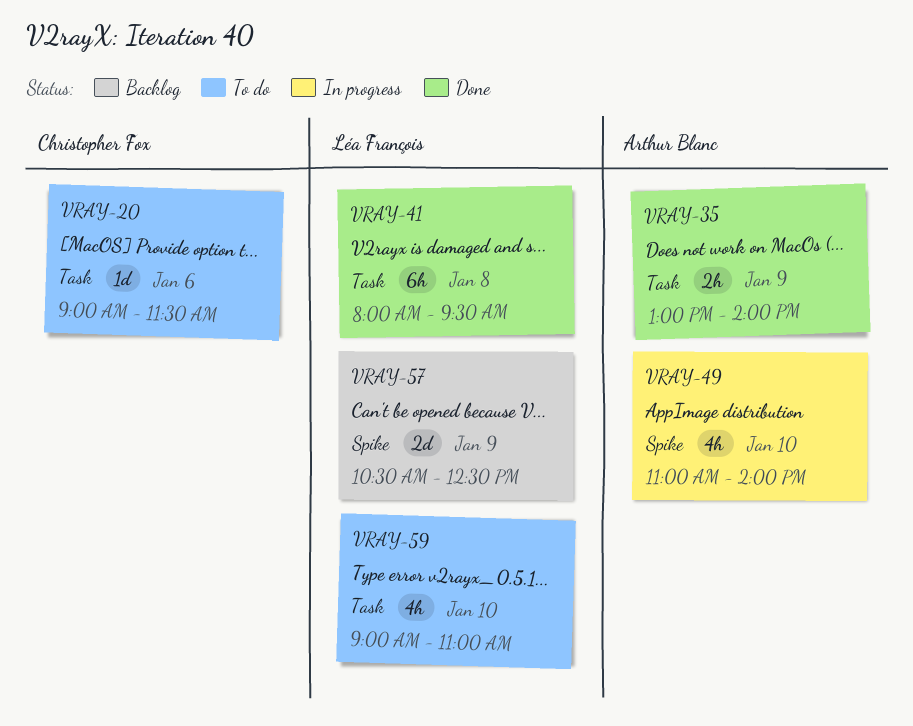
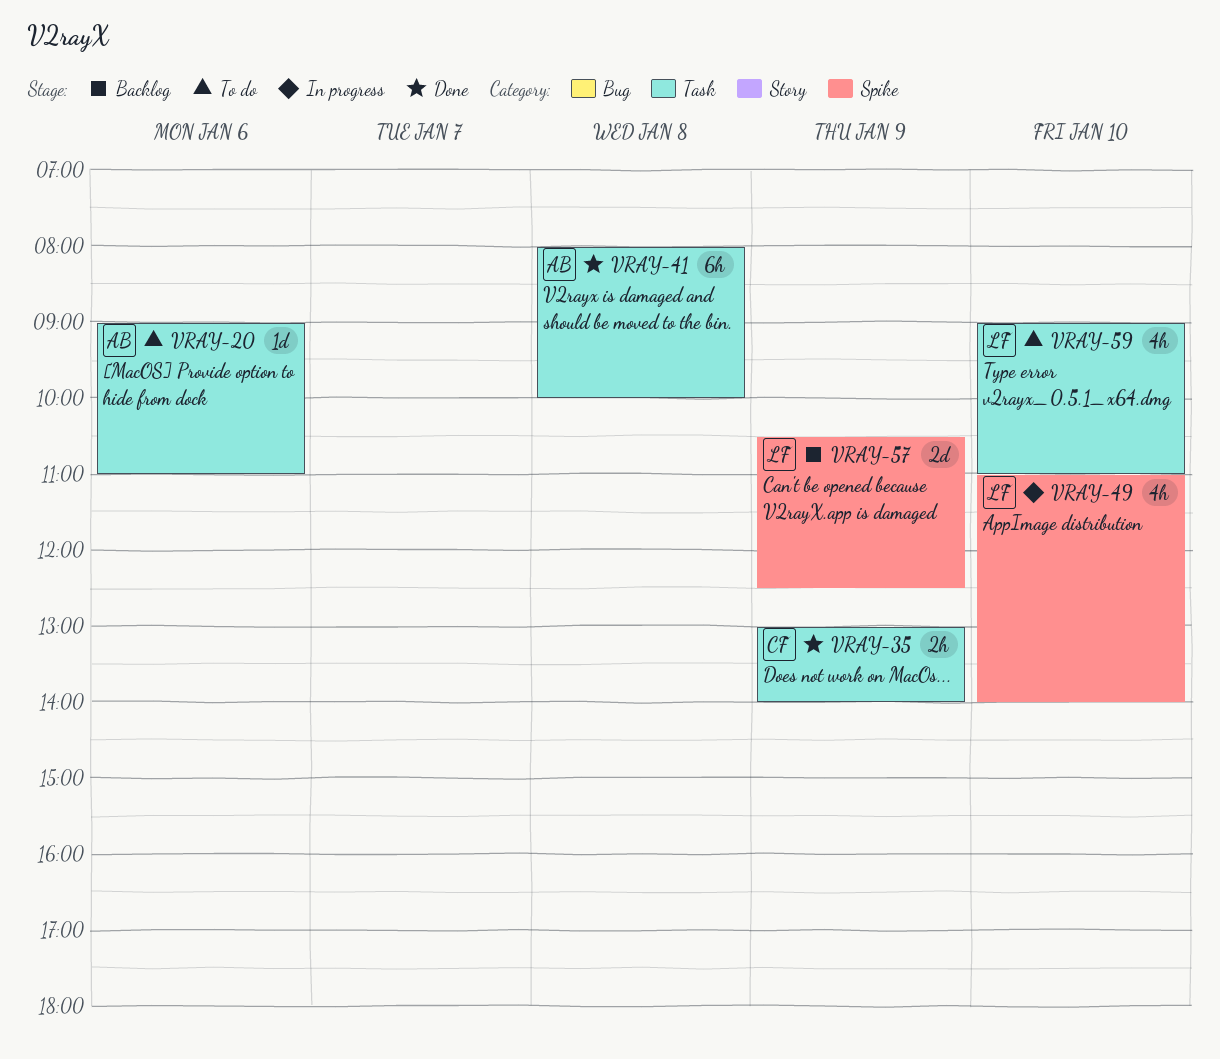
VRAY-20, owner: Christopher Fox -> Arthur Blanc
VRAY-20, ends: 11:30 -> 11:00
VRAY-35, owner: Arthur Blanc -> Christopher Fox
VRAY-41, owner: Léa François -> Arthur Blanc
VRAY-41, ends: 09:30 -> 10:00
VRAY-49, owner: Arthur Blanc -> Léa François

